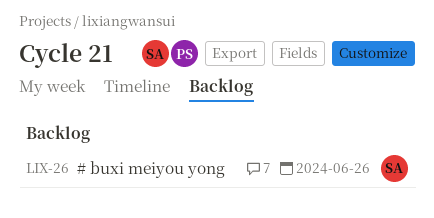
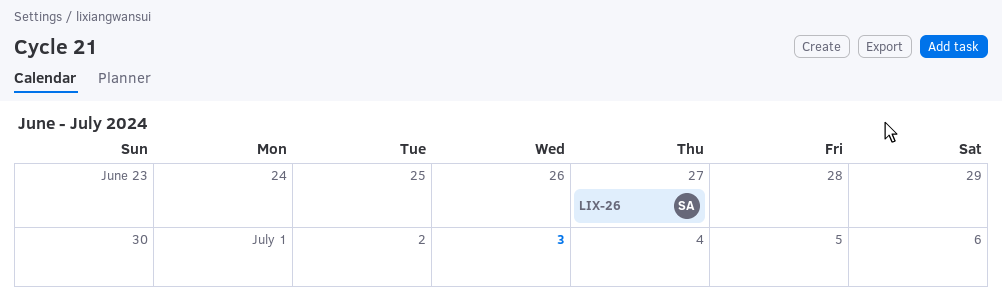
LIX-26, due: Jun 26 -> Jun 27

